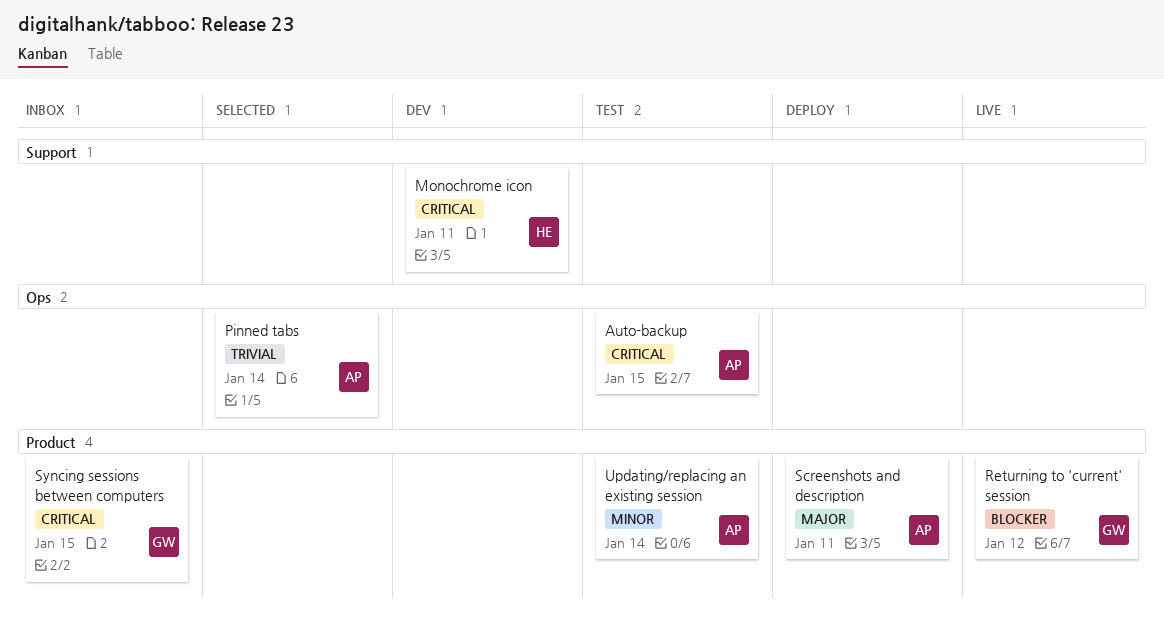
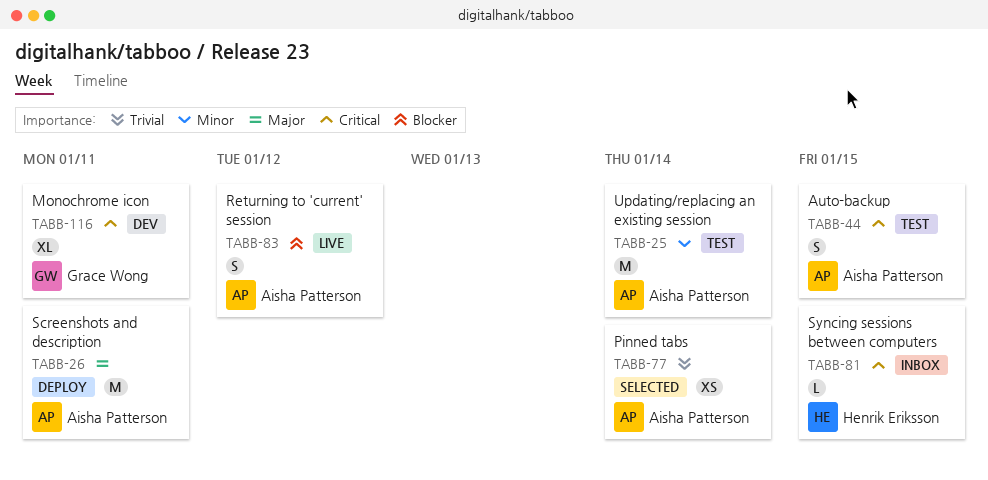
Monochrome icon, owner: Henrik Eriksson -> Grace Wong
Returning to 'current' session, owner: Grace Wong -> Aisha Patterson
Syncing sessions between computers, owner: Grace Wong -> Henrik Eriksson

